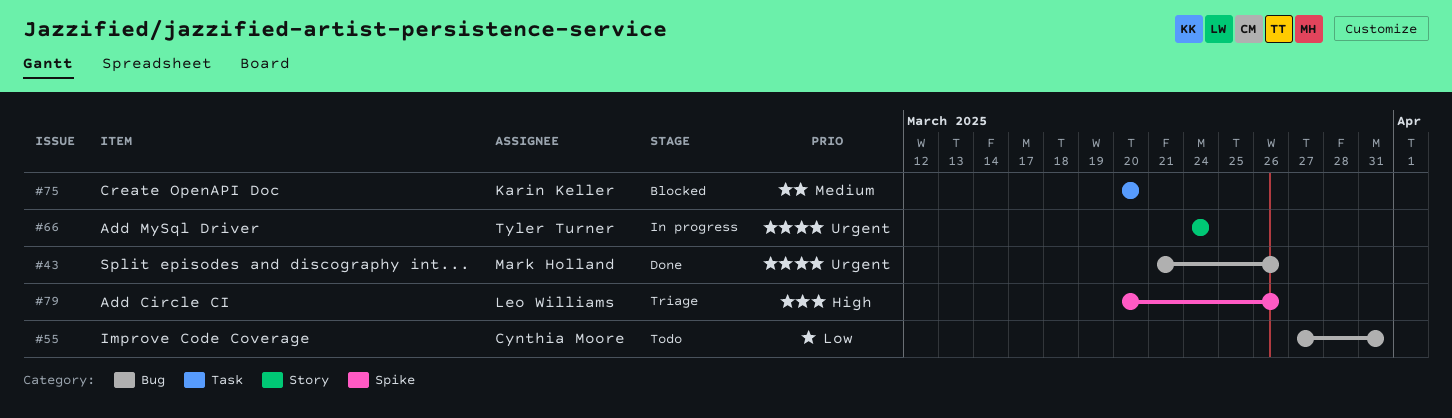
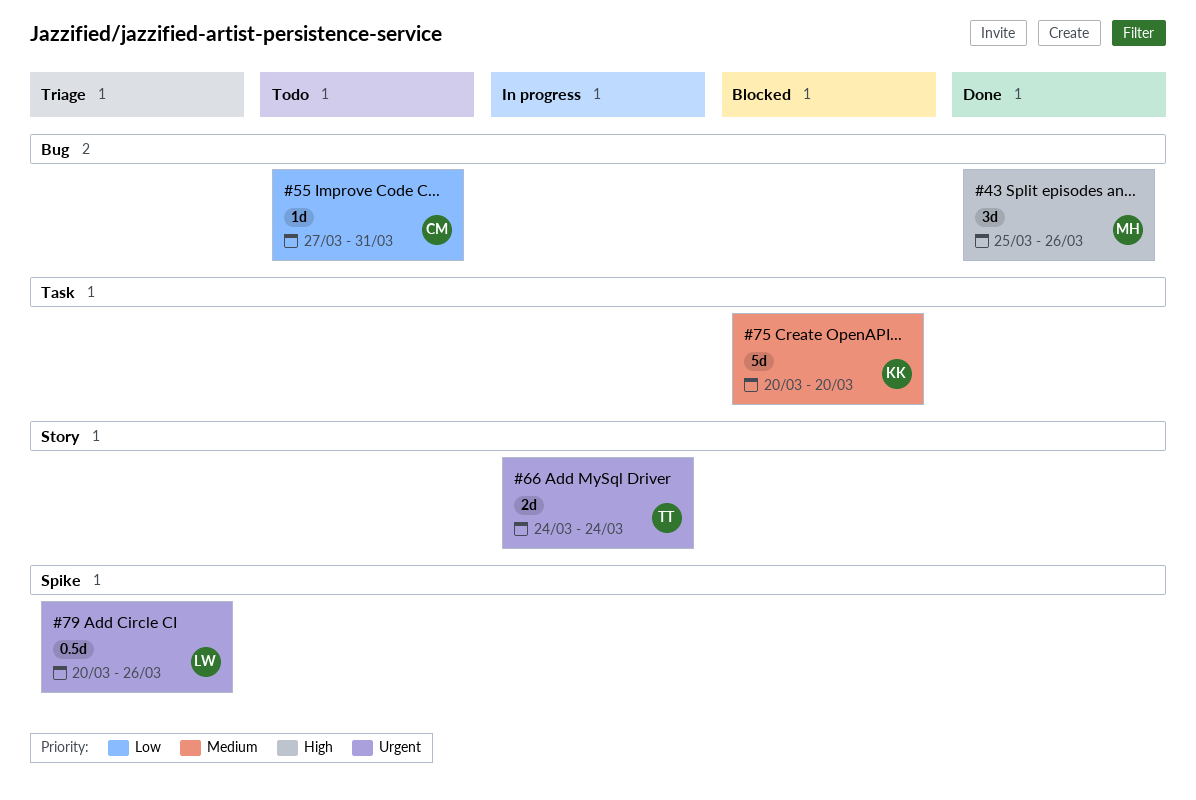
#43, priority: Urgent -> High
#43, start: Mar 21 -> Mar 25
#79, priority: High -> Urgent

